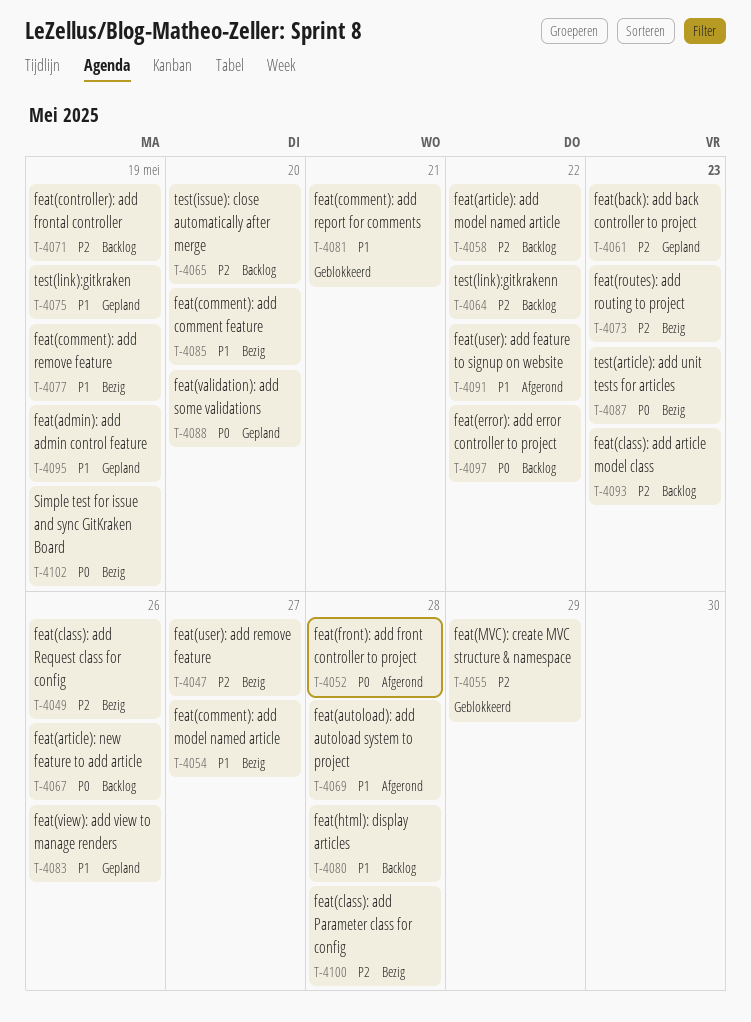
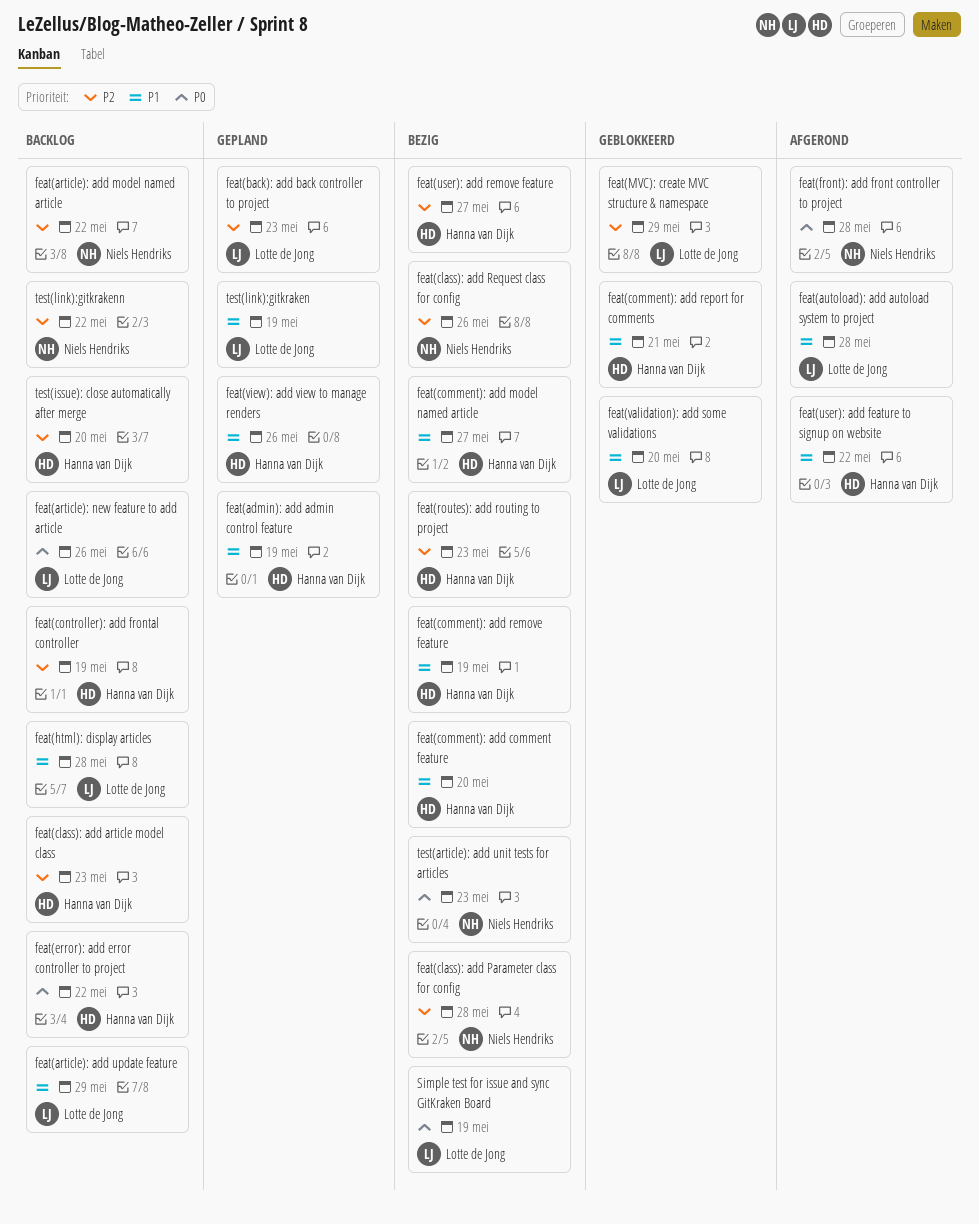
feat(article): add update feature: none -> present
feat(validation): add some validations, status: Gepland -> Geblokkeerd
feat(validation): add some validations, priority: P0 -> P1

